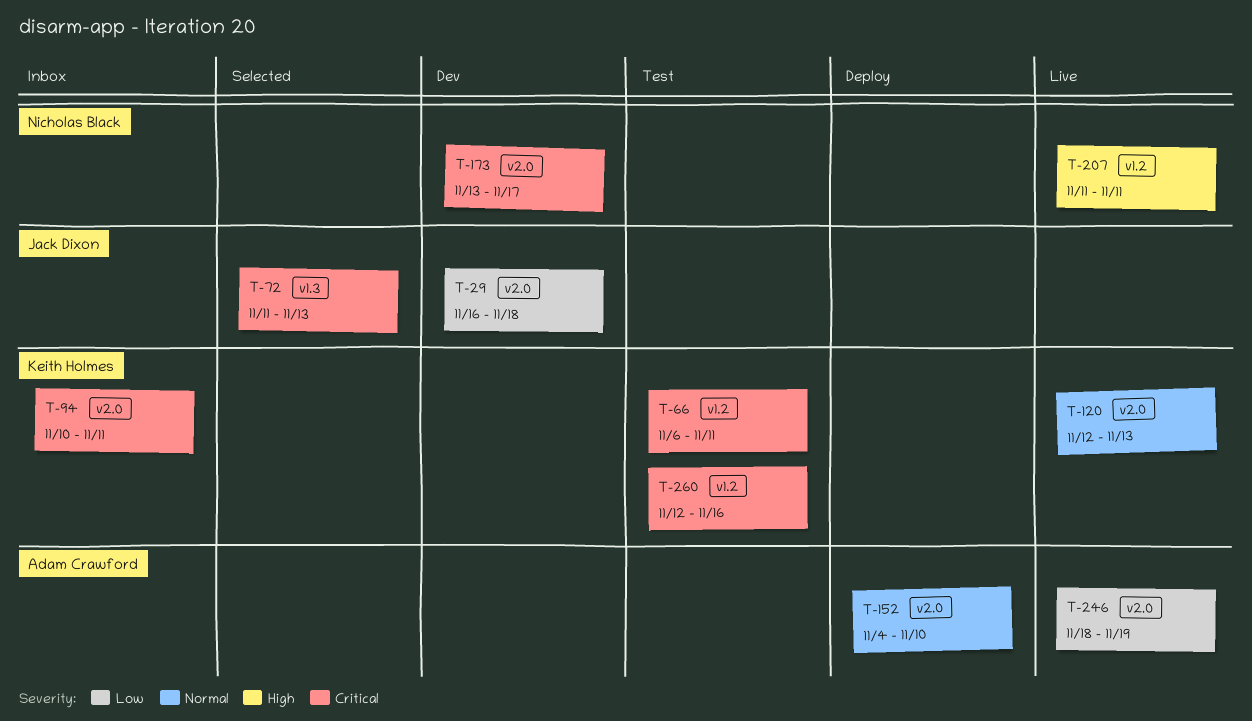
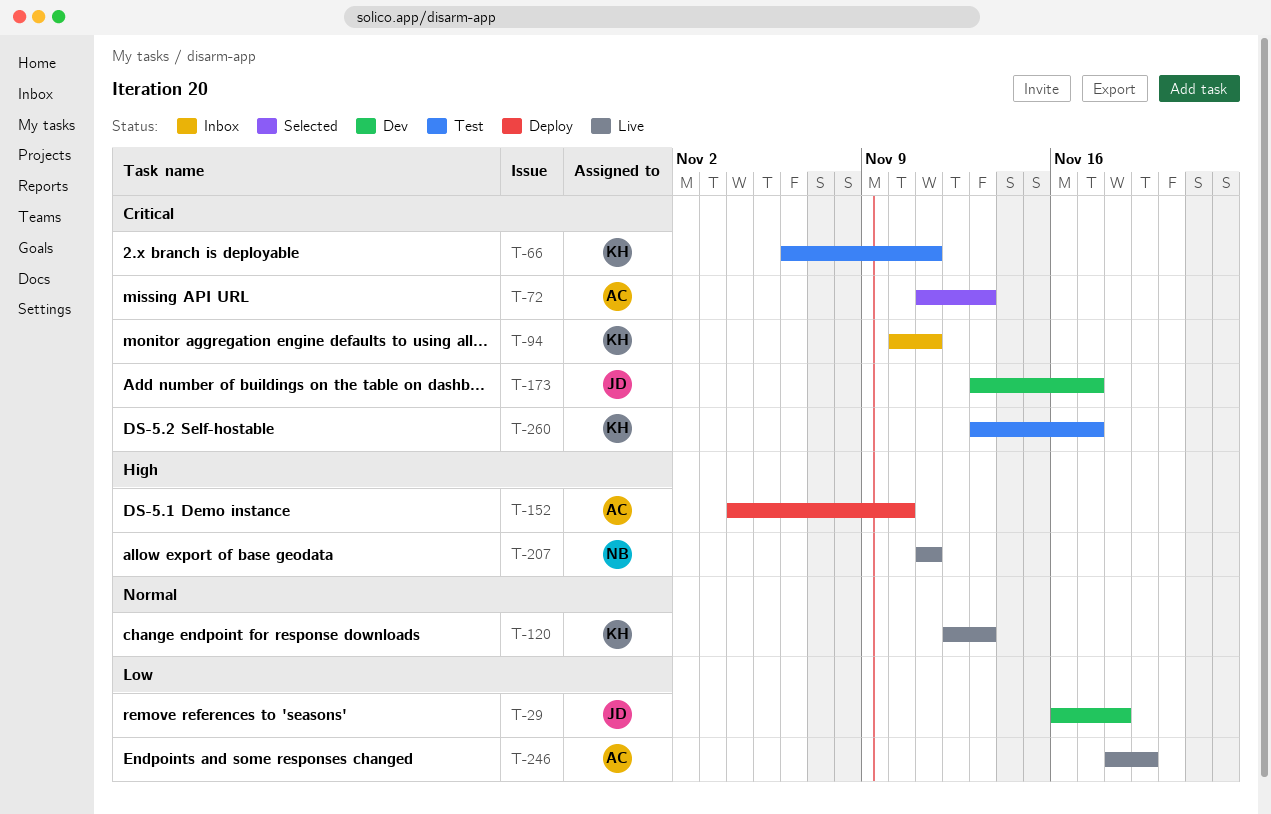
T-72, owner: Jack Dixon -> Adam Crawford
T-152, priority: Normal -> High
T-173, owner: Nicholas Black -> Jack Dixon
T-260, start: Nov 12 -> Nov 13
T-260, due: Nov 16 -> Nov 17

